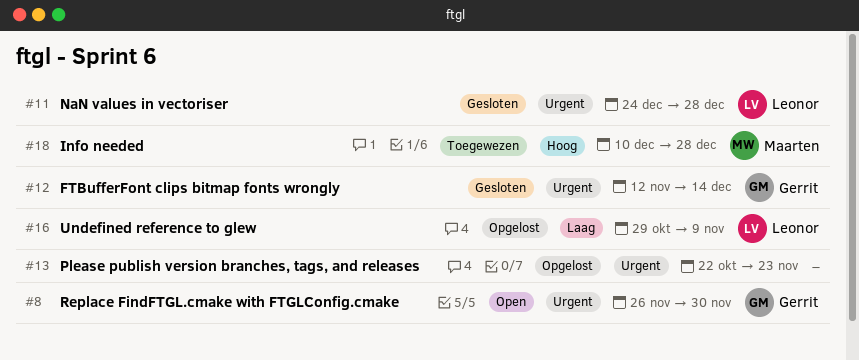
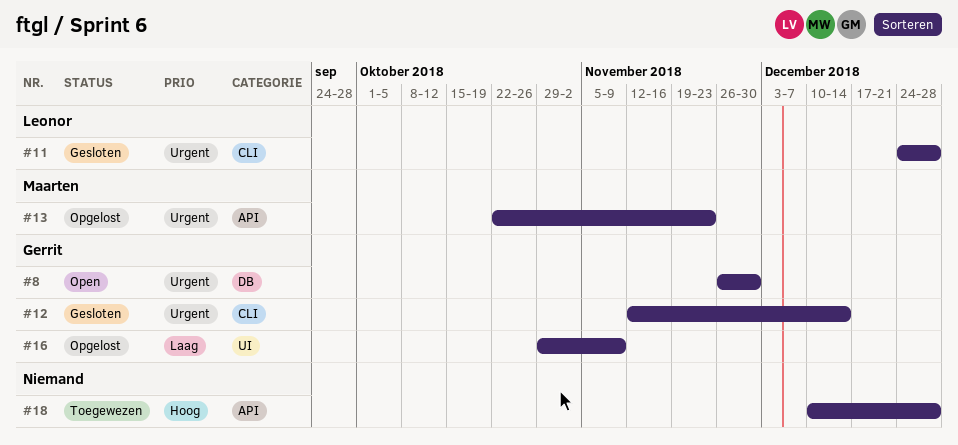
#13, owner: none -> Maarten
#16, owner: Leonor -> Gerrit
#18, owner: Maarten -> none

